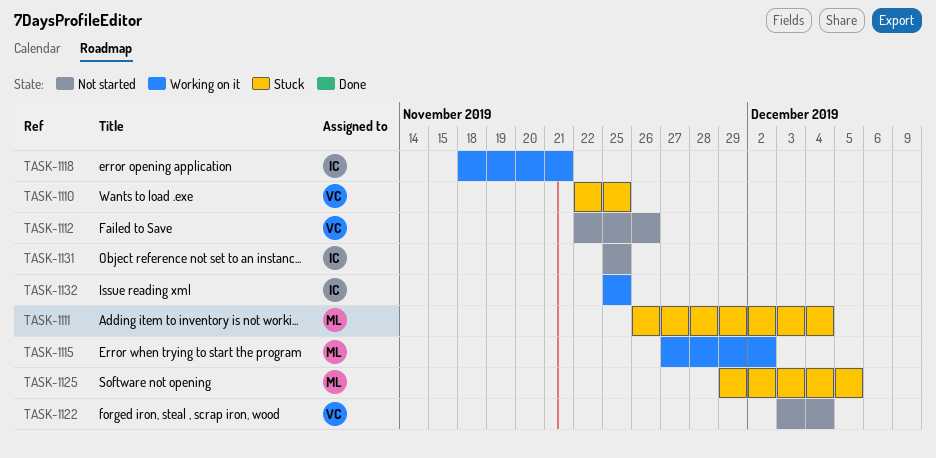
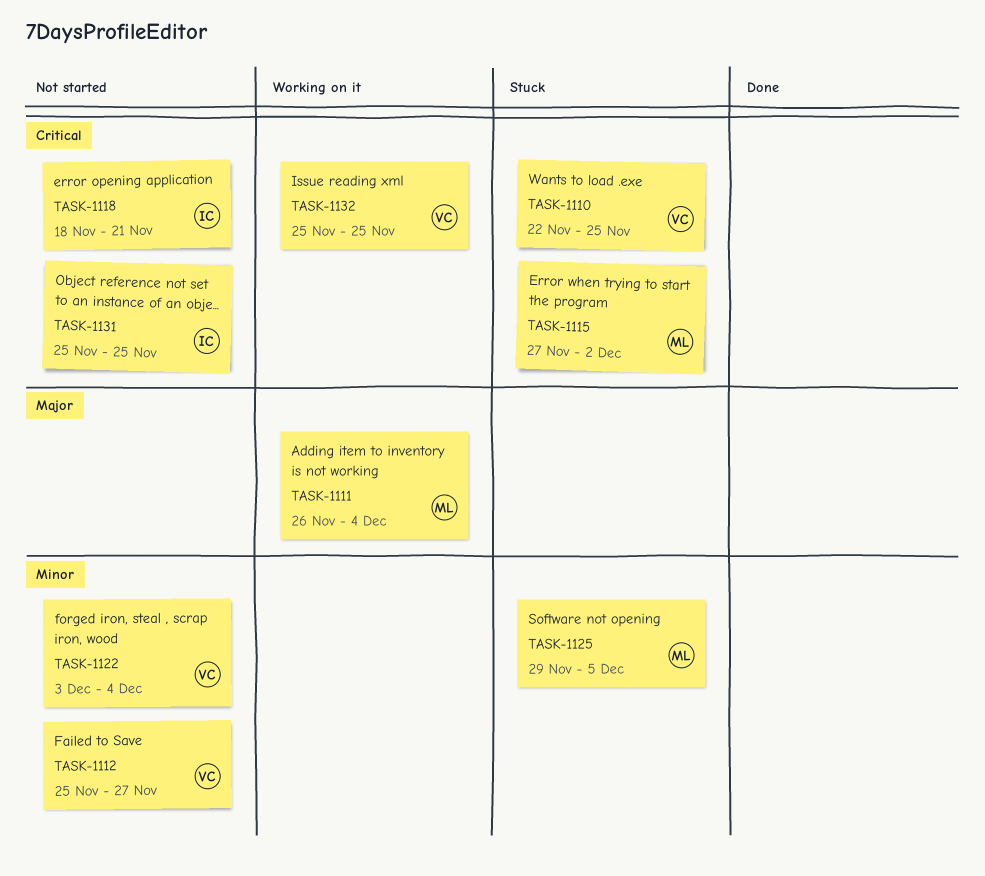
TASK-1111, status: Stuck -> Working on it
TASK-1112, start: Nov 22 -> Nov 25
TASK-1112, due: Nov 26 -> Nov 27
TASK-1115, status: Working on it -> Stuck
TASK-1118, status: Working on it -> Not started
TASK-1132, owner: IC -> VC

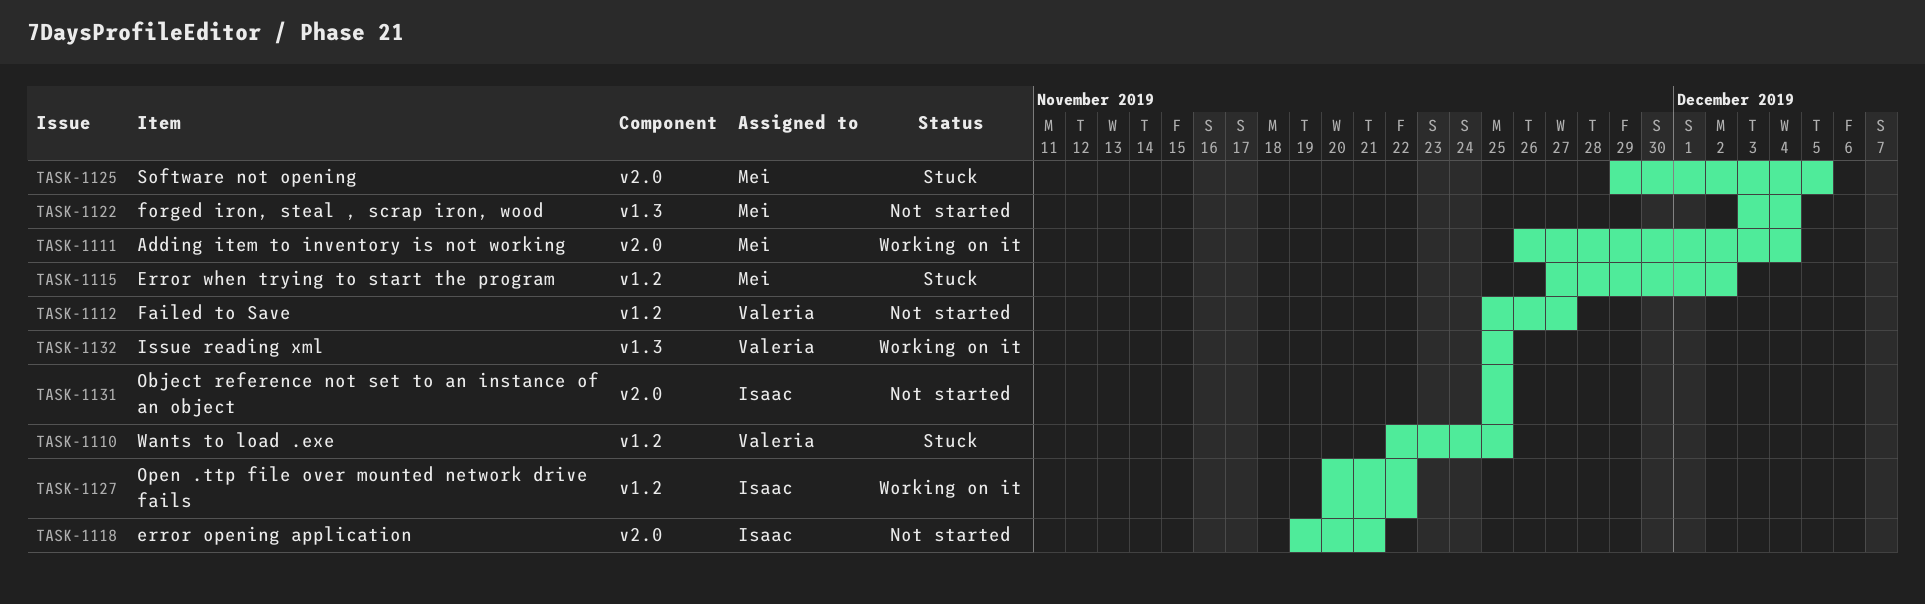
TASK-1118, start: Nov 18 -> Nov 19
TASK-1122, owner: Valeria -> Mei
TASK-1127: none -> present

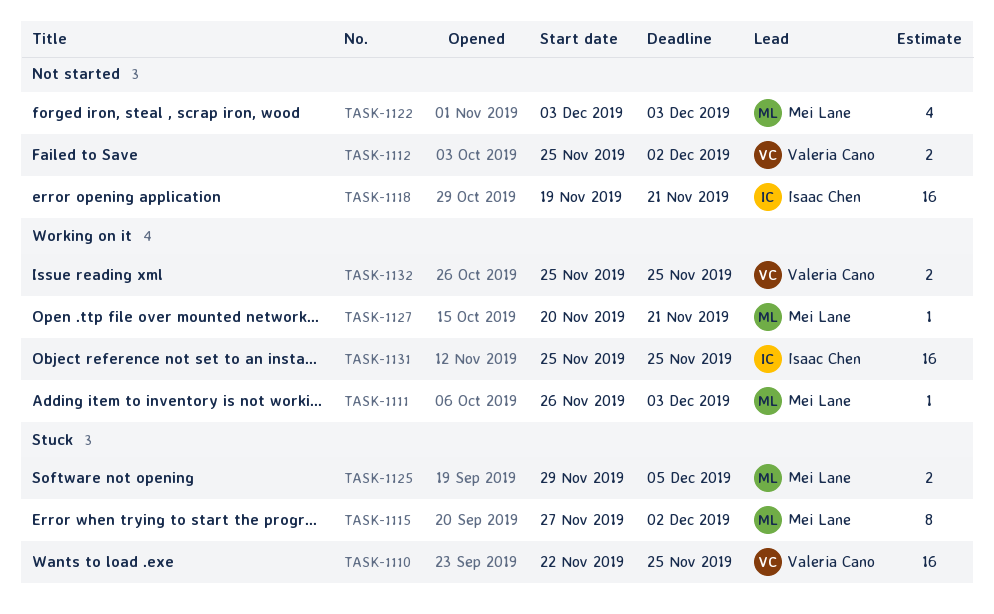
TASK-1111, due: Dec 4 -> Dec 3
TASK-1112, due: Nov 27 -> Dec 2
TASK-1122, due: Dec 4 -> Dec 3
TASK-1127, owner: Isaac Chen -> Mei Lane
TASK-1127, due: Nov 22 -> Nov 21
TASK-1131, status: Not started -> Working on it

